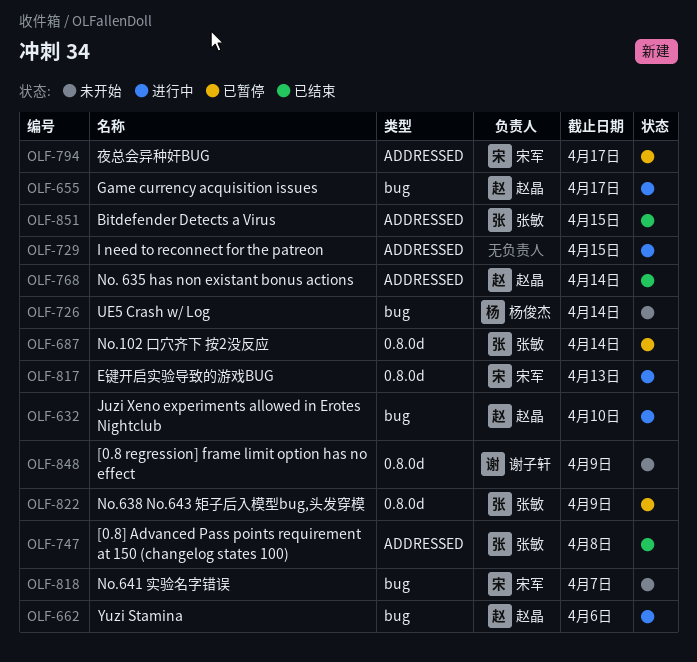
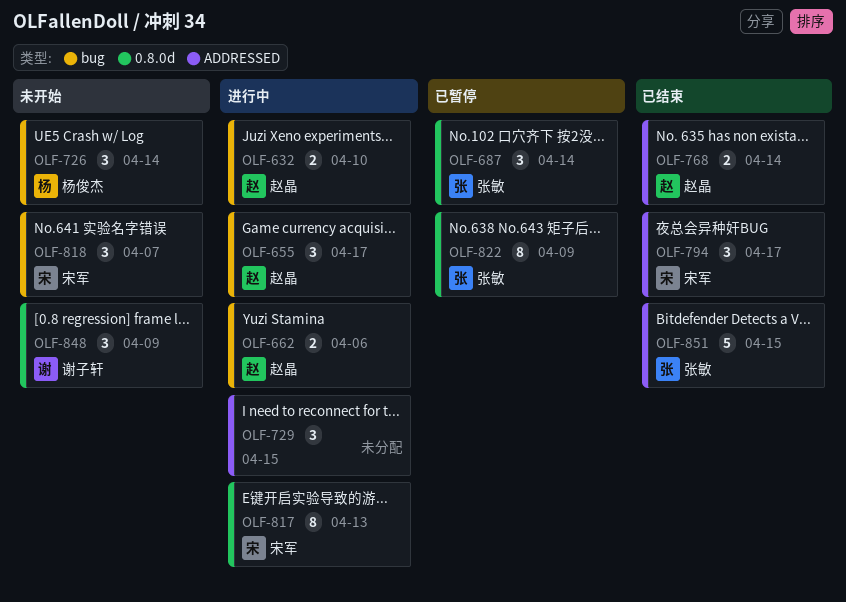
OLF-747: present -> none
OLF-794, status: 已暂停 -> 已结束

